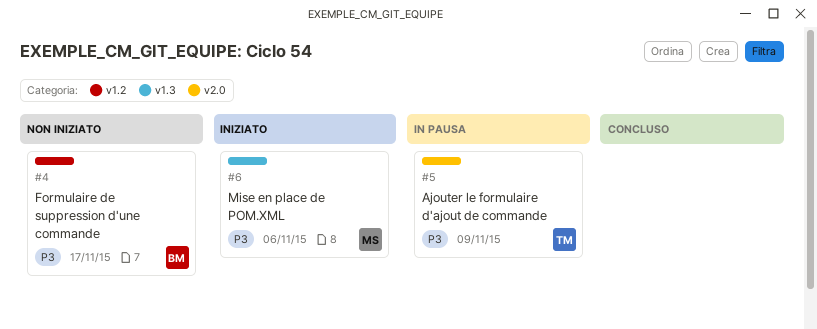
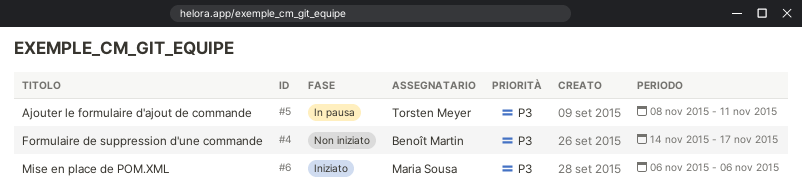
#5, due: Nov 9 -> Nov 11

